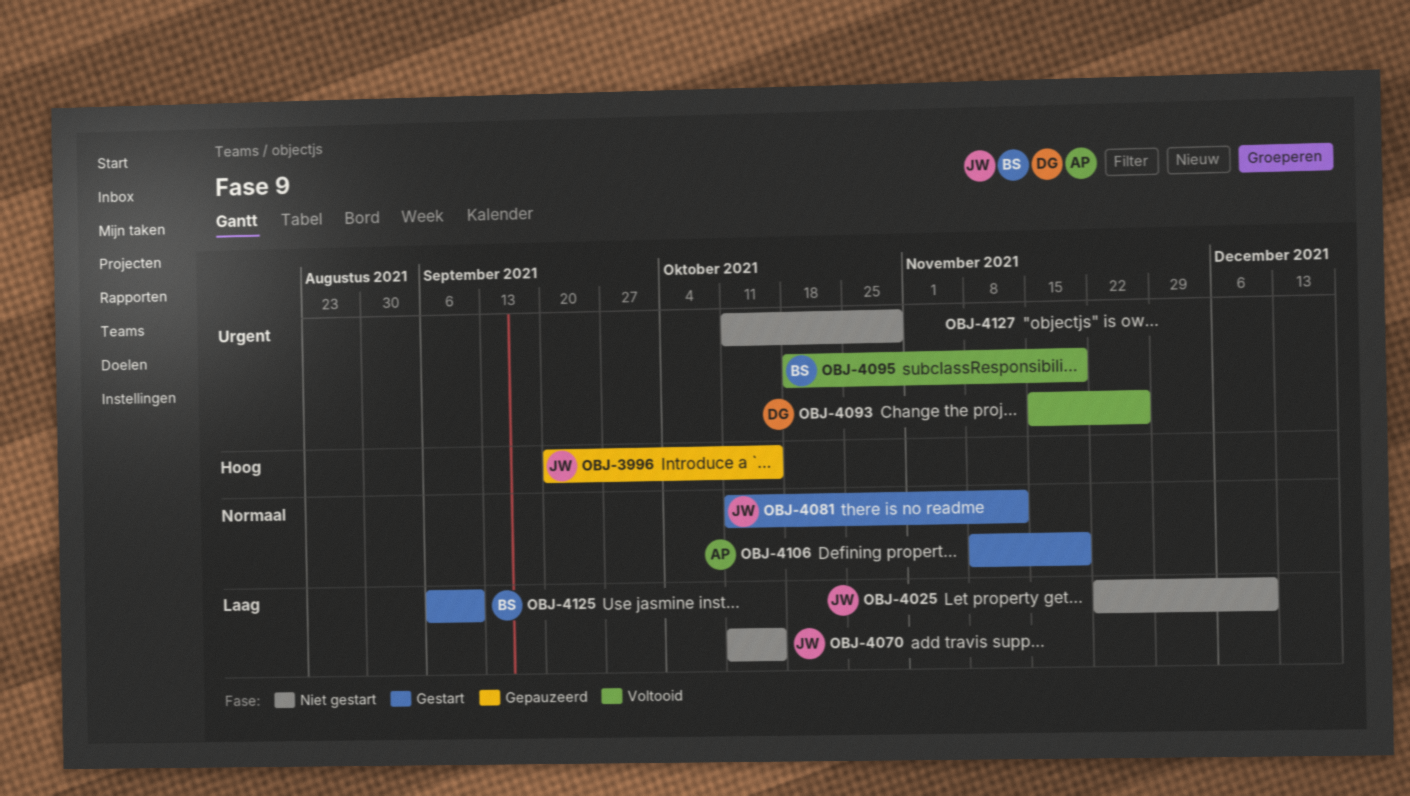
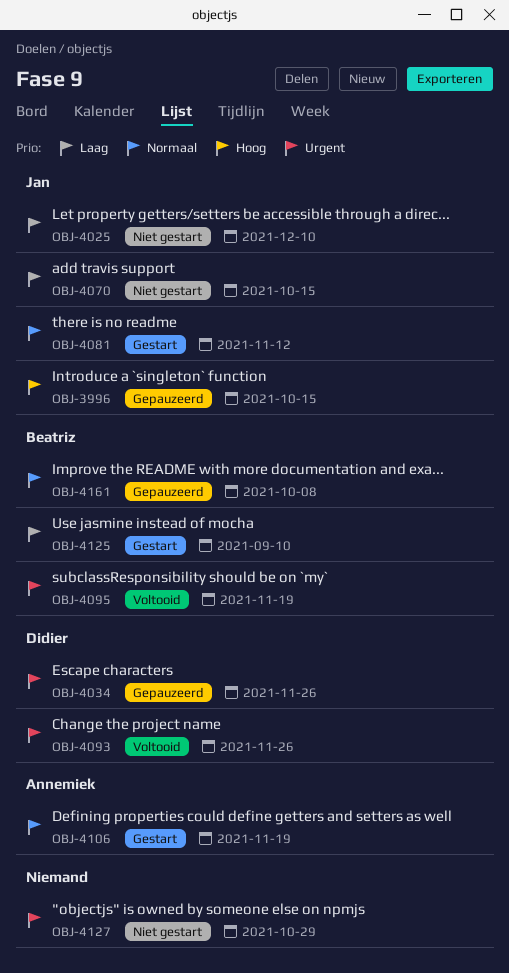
OBJ-4034: none -> present
OBJ-4161: none -> present

